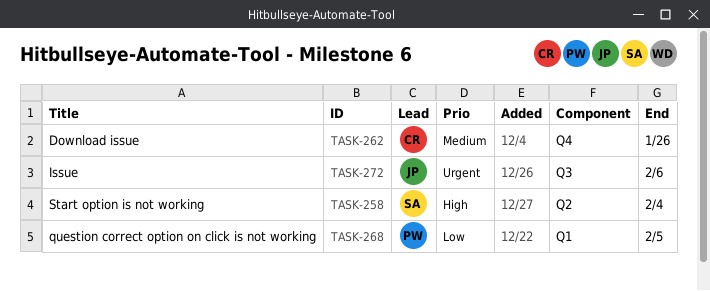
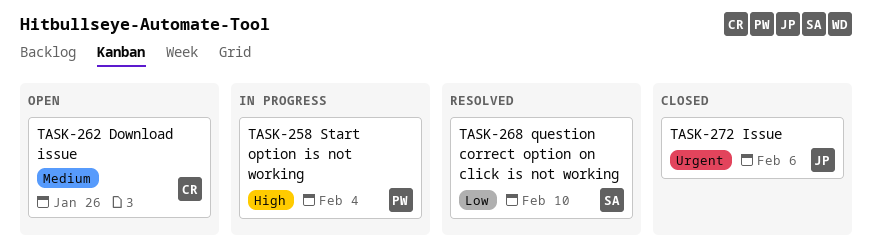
TASK-258, owner: SA -> PW
TASK-268, owner: PW -> SA
TASK-268, due: Feb 5 -> Feb 10

